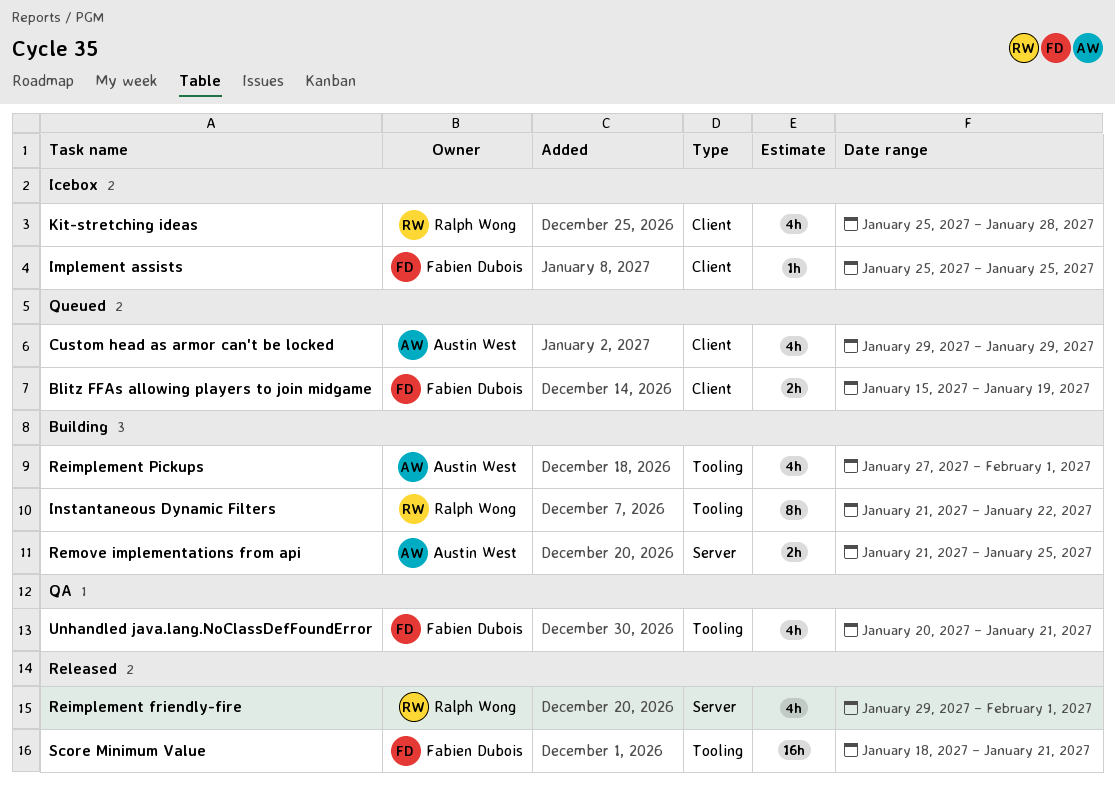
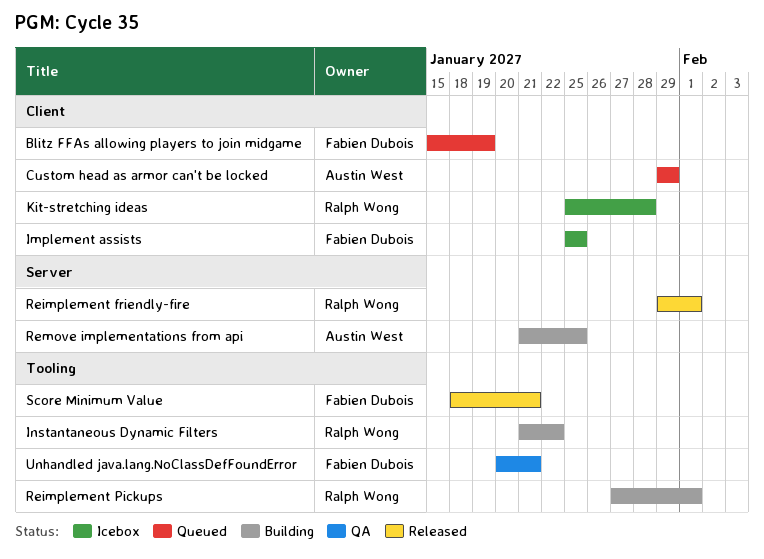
Reimplement Pickups, owner: Austin West -> Ralph Wong

